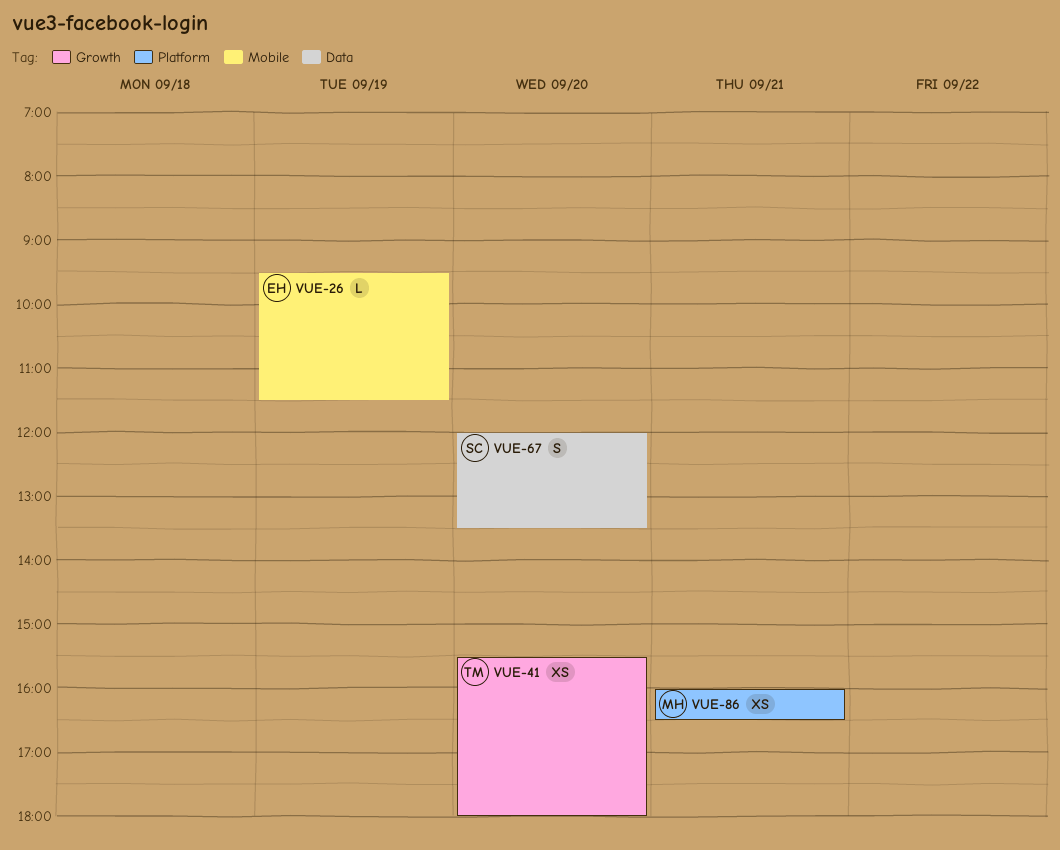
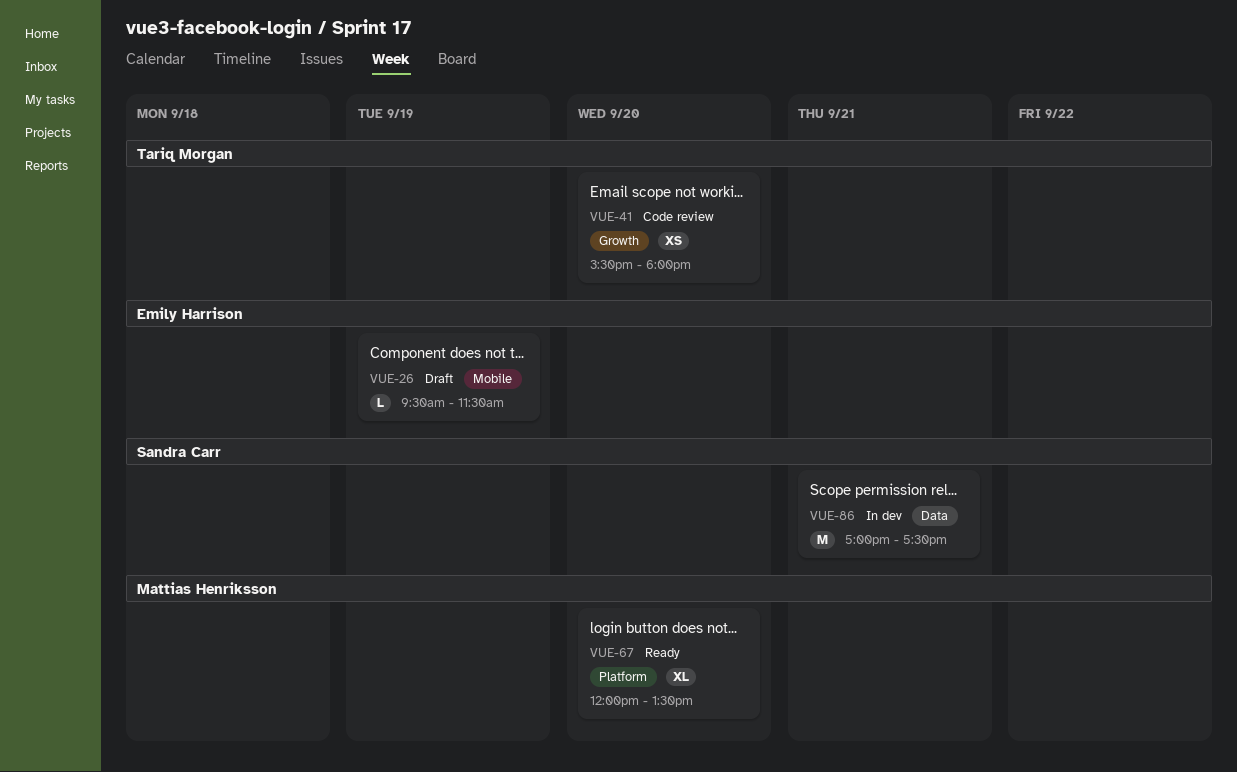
VUE-67, owner: Sandra Carr -> Mattias Henriksson
VUE-67, label: Data -> Platform
VUE-67, estimate: S -> XL
VUE-86, owner: Mattias Henriksson -> Sandra Carr
VUE-86, label: Platform -> Data
VUE-86, estimate: XS -> M
VUE-86, begins: 16:00 -> 17:00
VUE-86, ends: 16:30 -> 17:30

